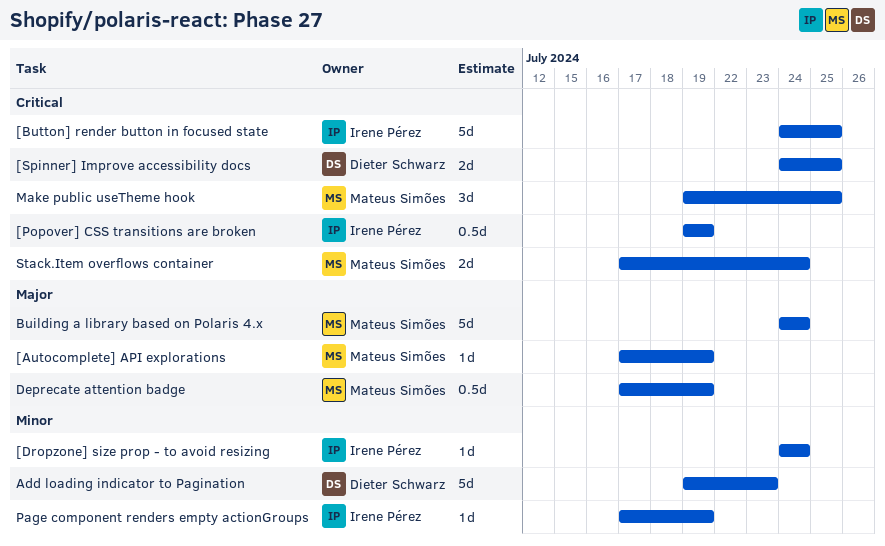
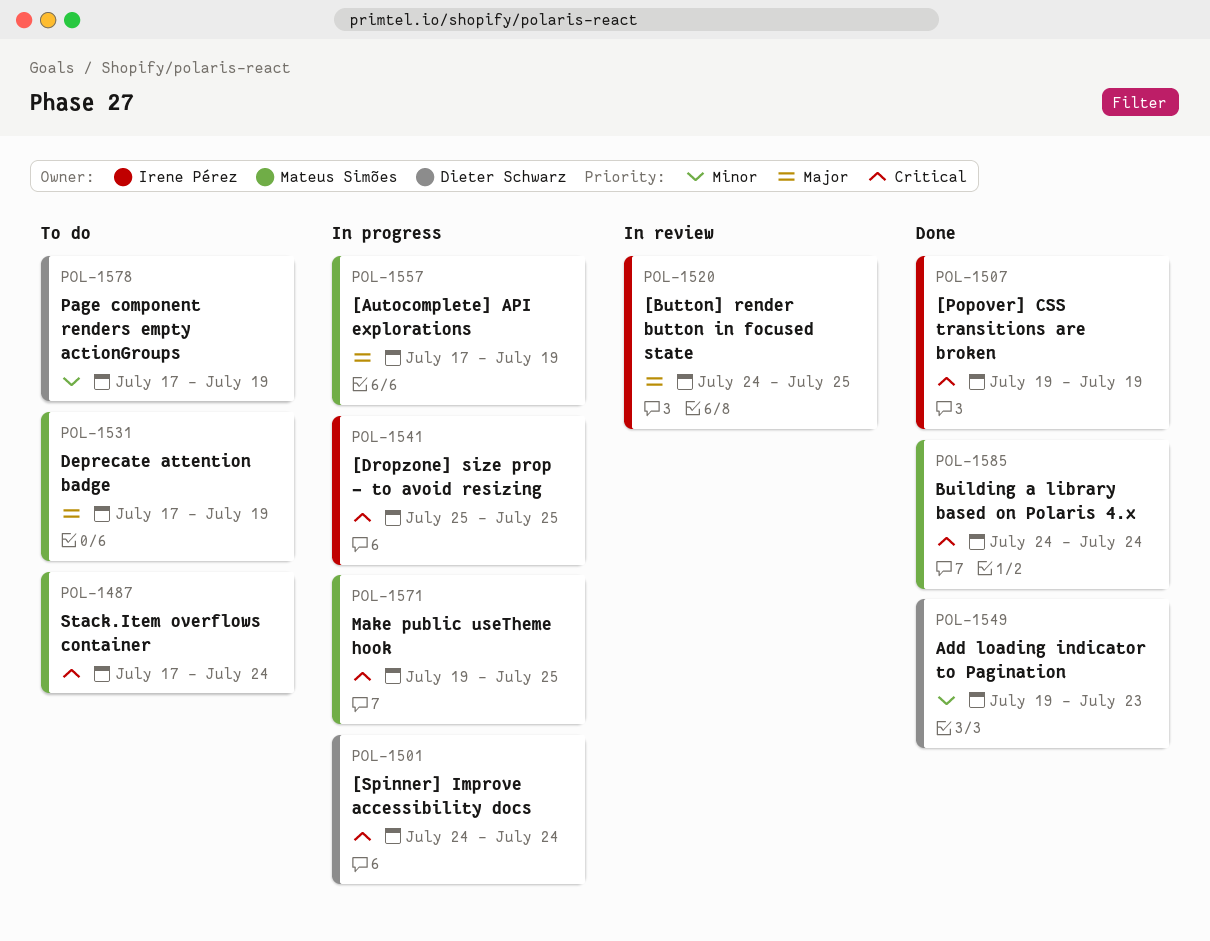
[Button] render button in focused state, priority: Critical -> Major
[Dropzone] size prop - to avoid resizing, priority: Minor -> Critical
[Dropzone] size prop - to avoid resizing, start: Jul 24 -> Jul 25
[Dropzone] size prop - to avoid resizing, due: Jul 24 -> Jul 25
[Spinner] Improve accessibility docs, due: Jul 25 -> Jul 24
Building a library based on Polaris 4.x, priority: Major -> Critical
Page component renders empty actionGroups, owner: Irene Pérez -> Dieter Schwarz

